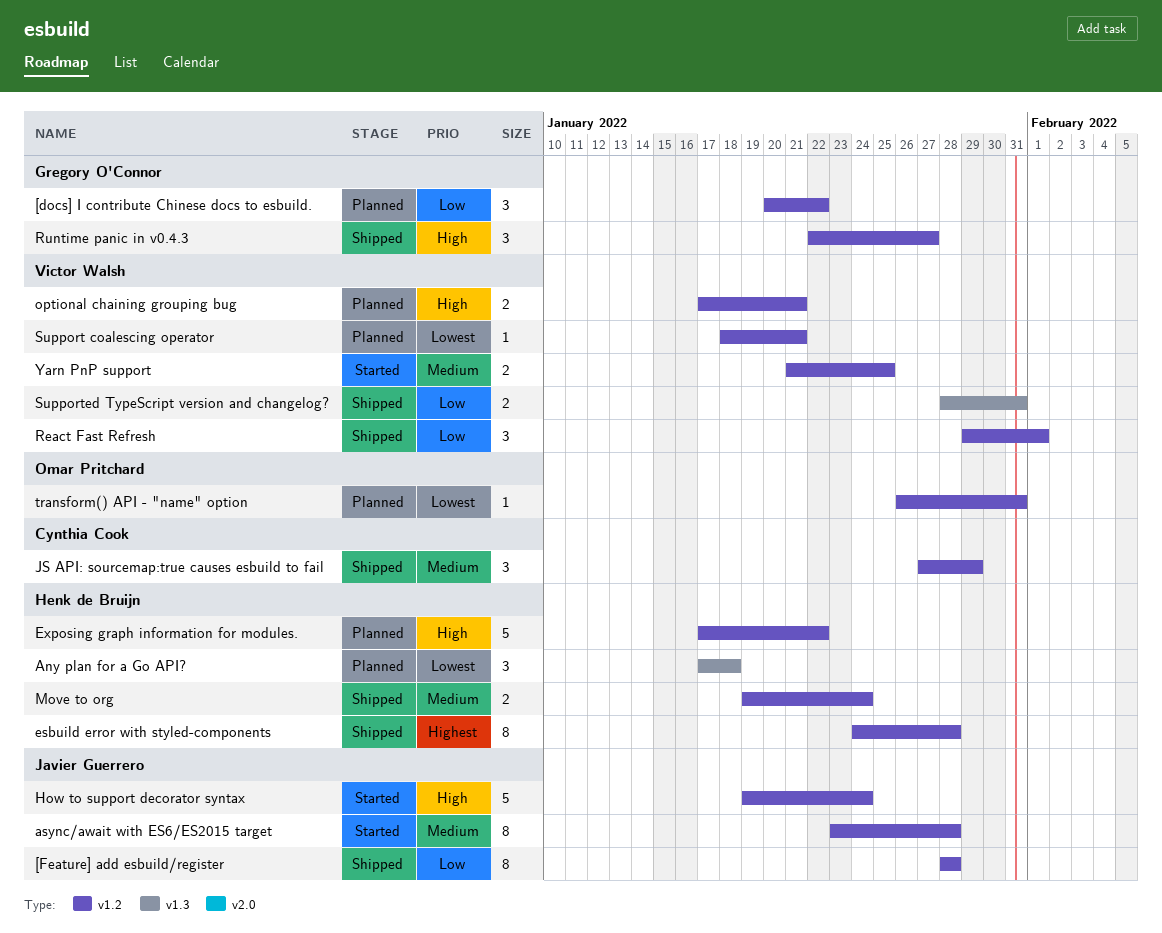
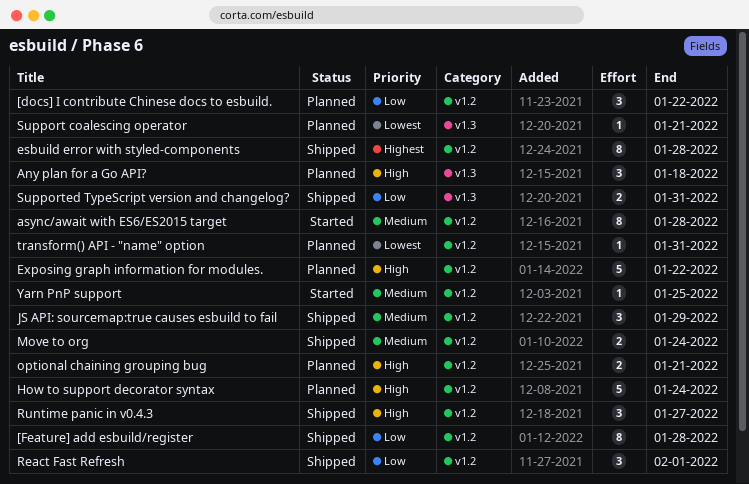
Any plan for a Go API?, priority: Lowest -> High
How to support decorator syntax, status: Started -> Planned
Support coalescing operator, label: v1.2 -> v1.3
Yarn PnP support, estimate: 2 -> 1

